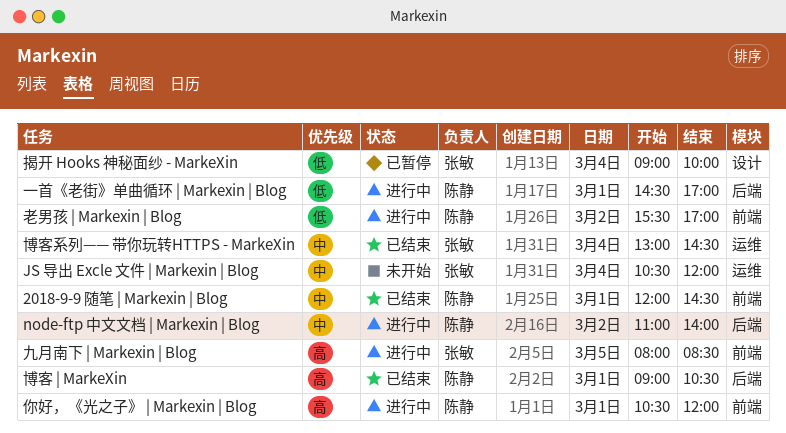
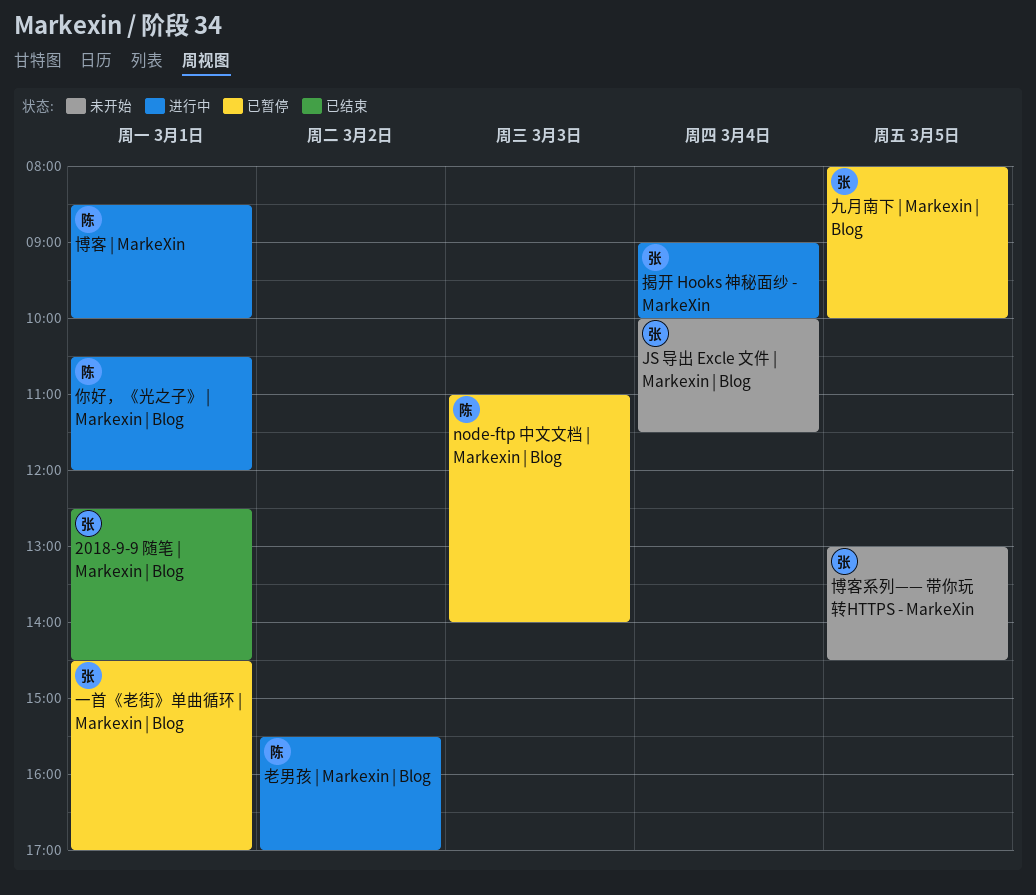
2018-9-9 随笔 | Markexin | Blog, owner: 陈静 -> 张敏
2018-9-9 随笔 | Markexin | Blog, begins: 12:00 -> 12:30
JS 导出 Excle 文件 | Markexin | Blog, begins: 10:30 -> 10:00
JS 导出 Excle 文件 | Markexin | Blog, ends: 12:00 -> 11:30
node-ftp 中文文档 | Markexin | Blog, status: 进行中 -> 已暂停
node-ftp 中文文档 | Markexin | Blog, day: Mar 2 -> Mar 3
一首《老街》单曲循环 | Markexin | Blog, status: 进行中 -> 已暂停
一首《老街》单曲循环 | Markexin | Blog, owner: 陈静 -> 张敏
九月南下 | Markexin | Blog, status: 进行中 -> 已暂停
九月南下 | Markexin | Blog, ends: 08:30 -> 10:00
博客 | MarkeXin, status: 已结束 -> 进行中
博客 | MarkeXin, begins: 09:00 -> 08:30
博客 | MarkeXin, ends: 10:30 -> 10:00
博客系列—— 带你玩转HTTPS - MarkeXin, status: 已结束 -> 未开始
博客系列—— 带你玩转HTTPS - MarkeXin, day: Mar 4 -> Mar 5
揭开 Hooks 神秘面纱 - MarkeXin, status: 已暂停 -> 进行中

